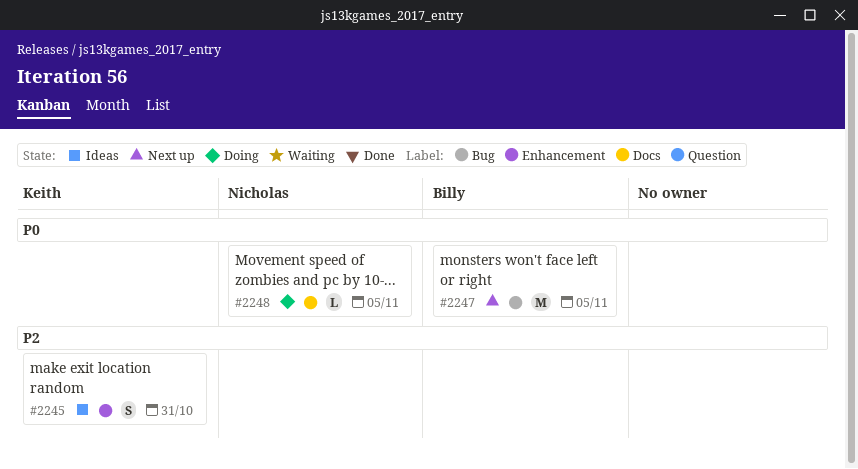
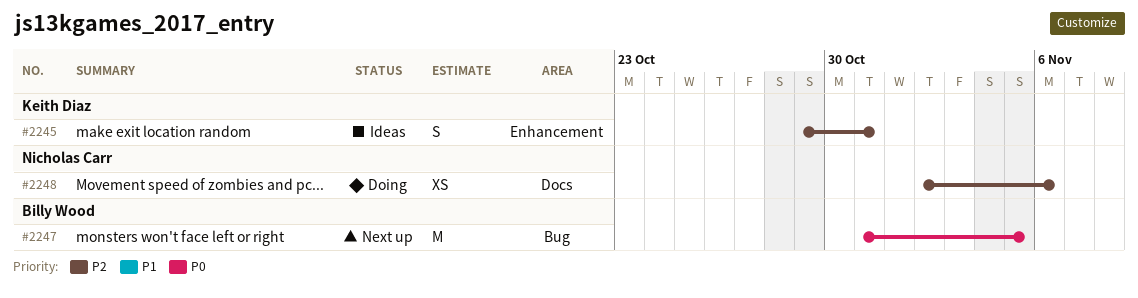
#2248, priority: P0 -> P2
#2248, estimate: L -> XS
#2248, due: Nov 5 -> Nov 6

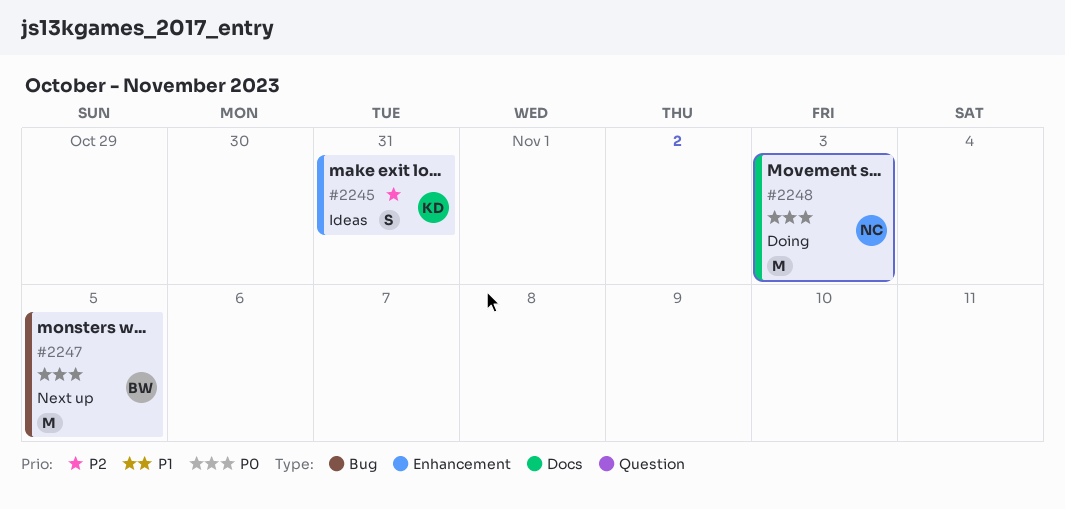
#2248, priority: P2 -> P0
#2248, estimate: XS -> M
#2248, due: Nov 6 -> Nov 3

